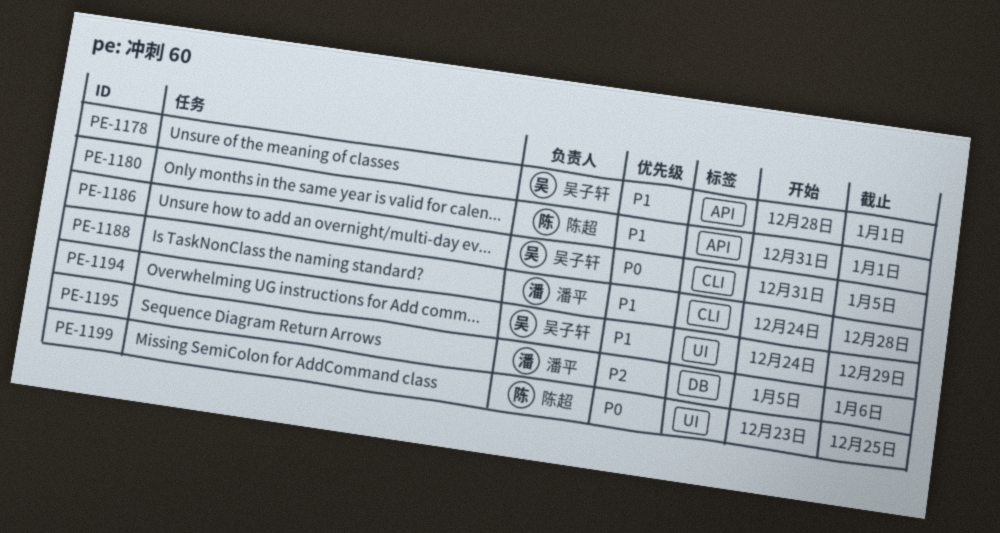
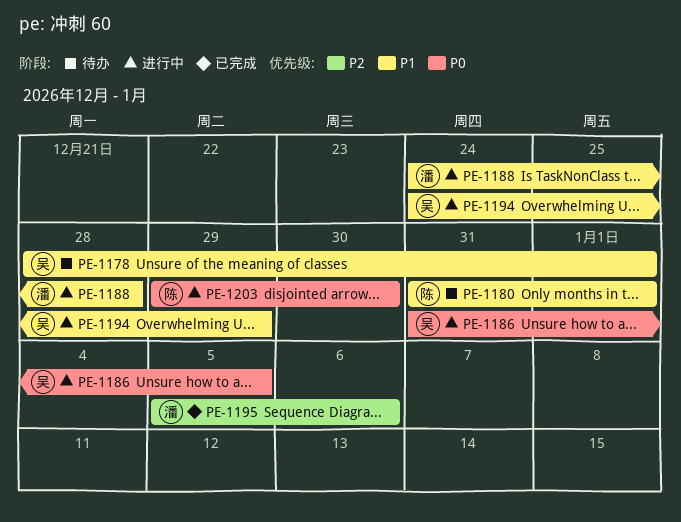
PE-1199: present -> none
PE-1203: none -> present

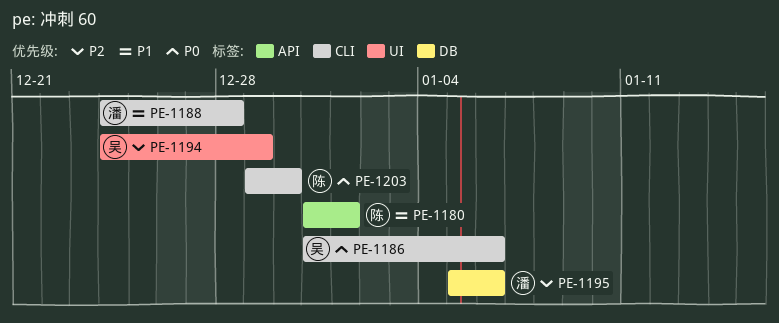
PE-1178: present -> none
PE-1186, due: Jan 5 -> Jan 6
PE-1194, priority: P1 -> P2

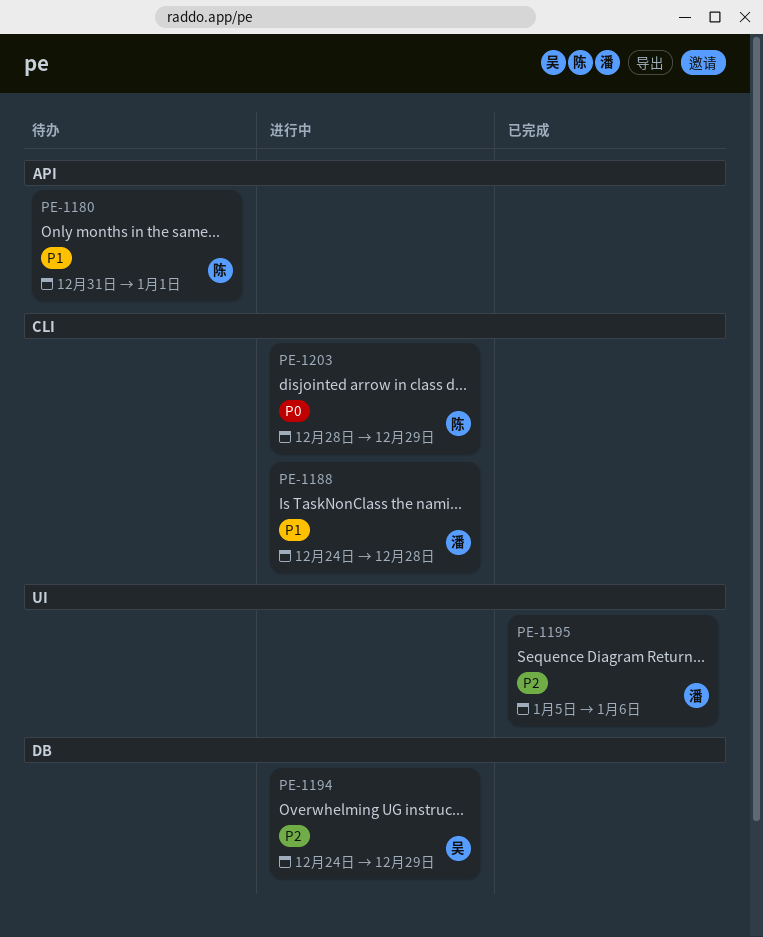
PE-1186: present -> none
PE-1194, label: UI -> DB
PE-1195, label: DB -> UI
PE-1203, start: Dec 29 -> Dec 28
PE-1203, due: Dec 30 -> Dec 29

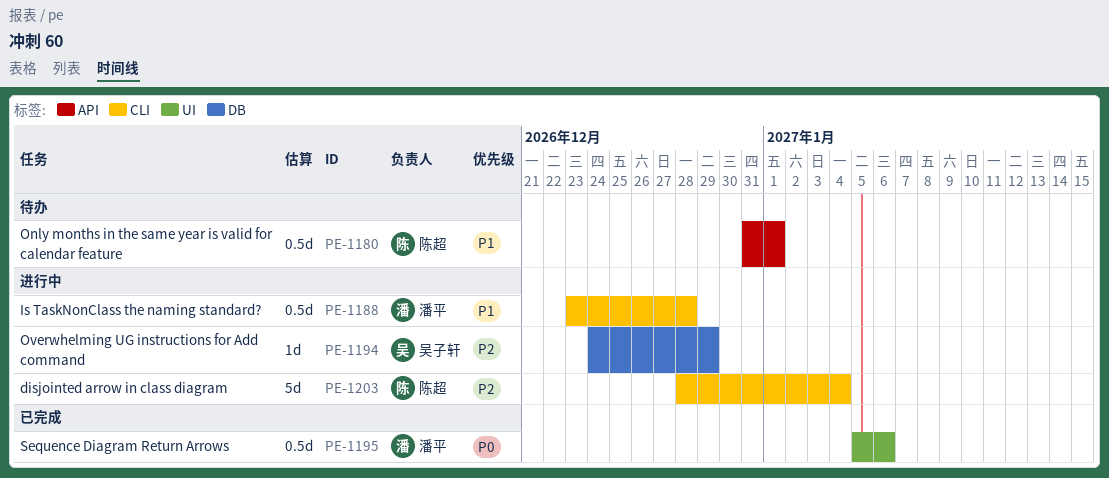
PE-1188, start: Dec 24 -> Dec 23
PE-1195, priority: P2 -> P0
PE-1203, priority: P0 -> P2
PE-1203, due: Dec 29 -> Jan 4

